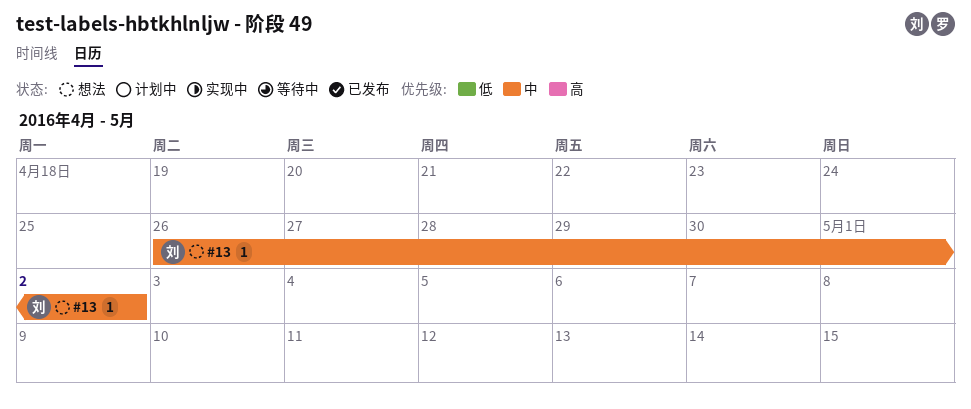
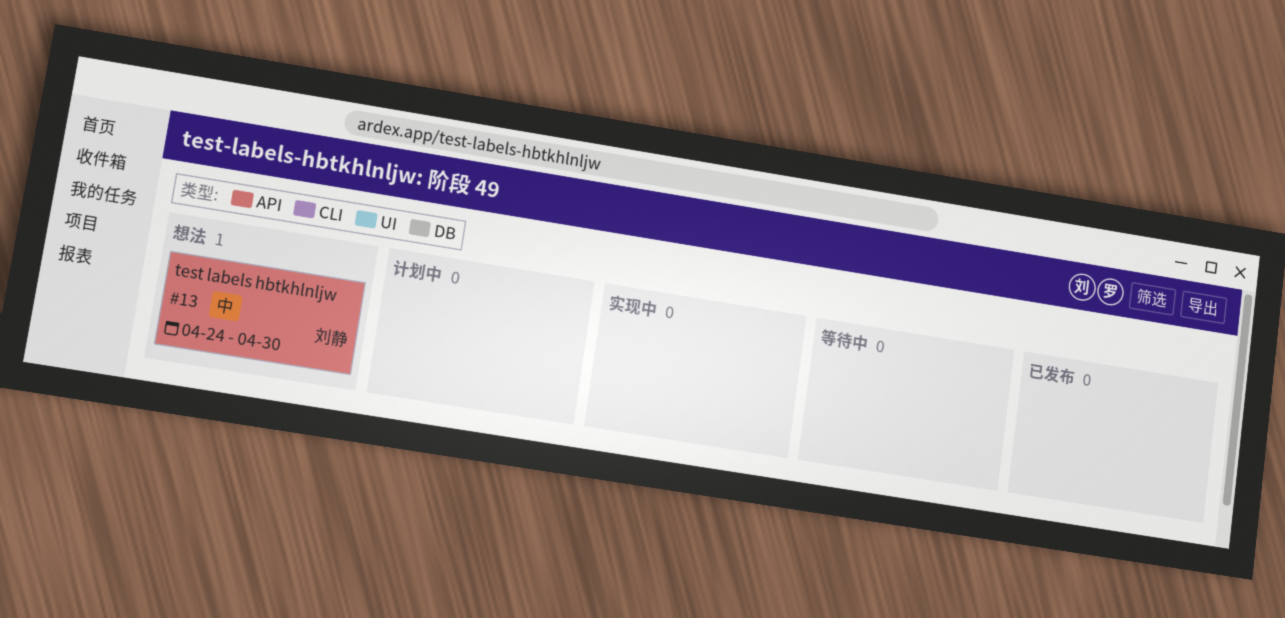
#13, start: Apr 26 -> Apr 24
#13, due: May 2 -> Apr 30

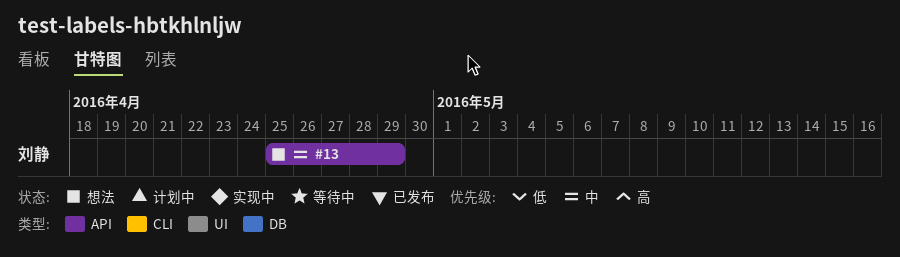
#13, start: Apr 24 -> Apr 25
#13, due: Apr 30 -> Apr 29

